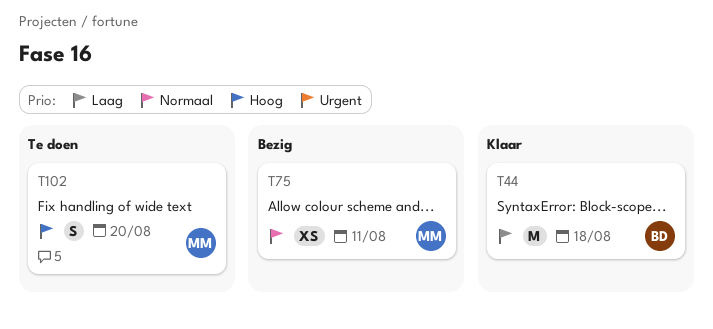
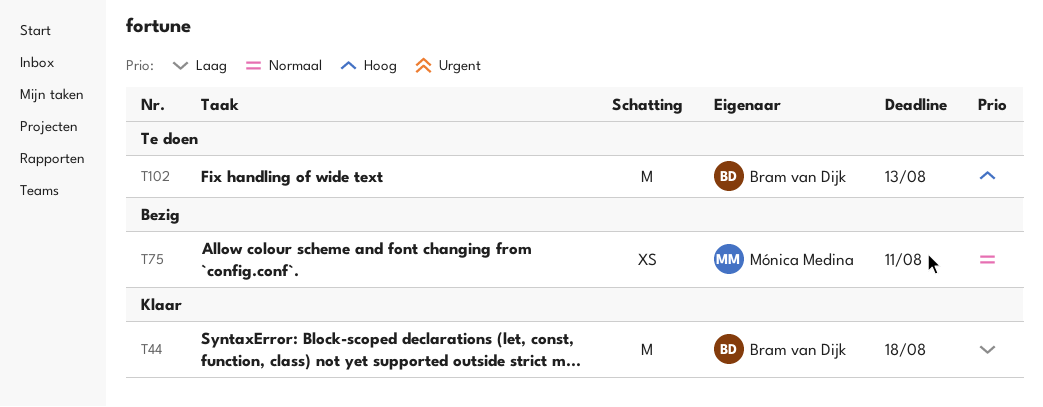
T102, owner: Mónica Medina -> Bram van Dijk
T102, estimate: S -> M
T102, due: Aug 20 -> Aug 13

